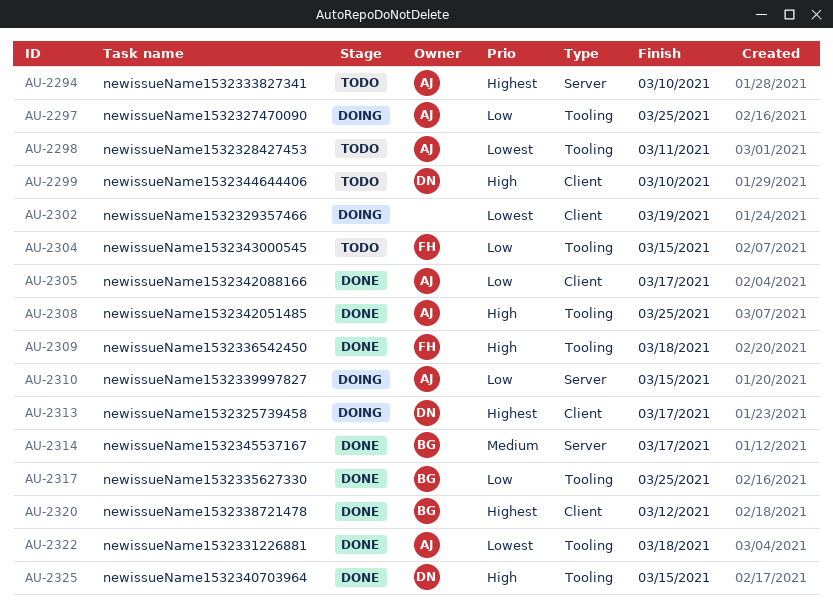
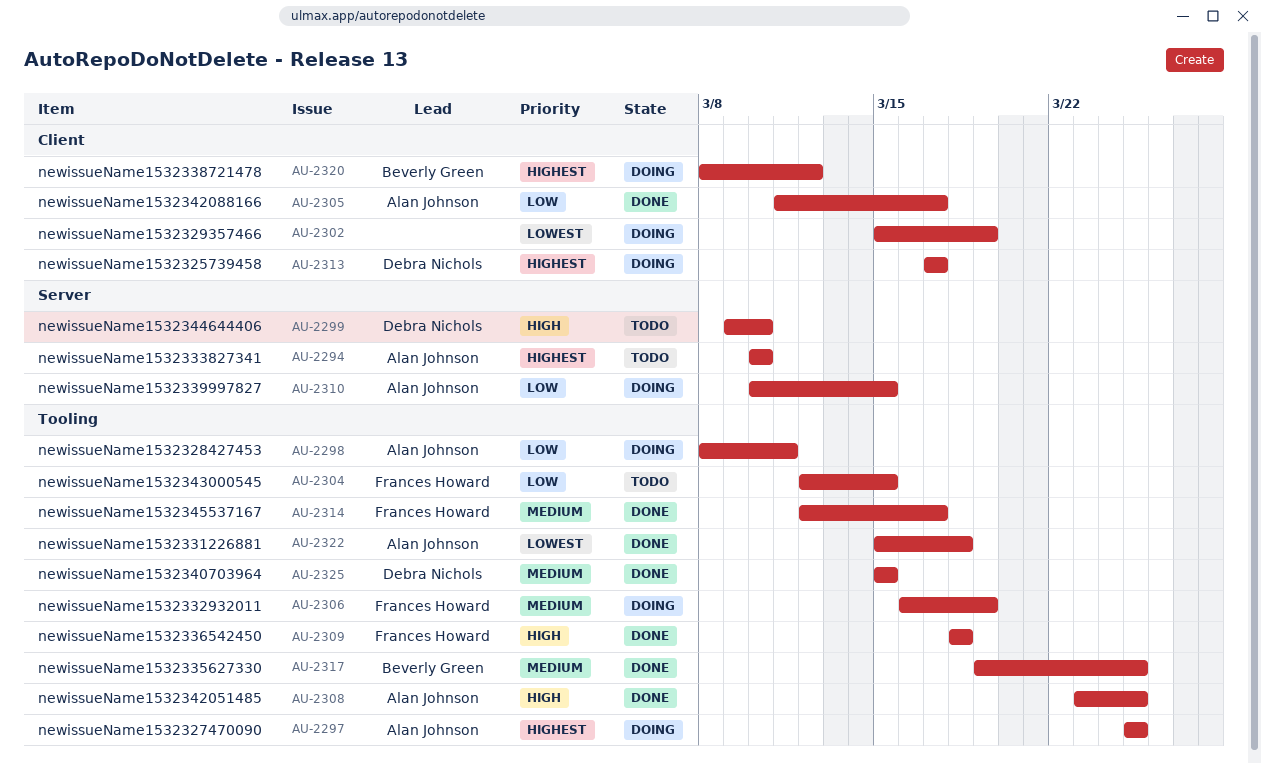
AU-2297, priority: Low -> Highest
AU-2298, status: Todo -> Doing
AU-2298, priority: Lowest -> Low
AU-2299, label: Client -> Server
AU-2306: none -> present
AU-2314, owner: Beverly Green -> Frances Howard
AU-2314, label: Server -> Tooling
AU-2317, priority: Low -> Medium
AU-2320, status: Done -> Doing
AU-2325, priority: High -> Medium

